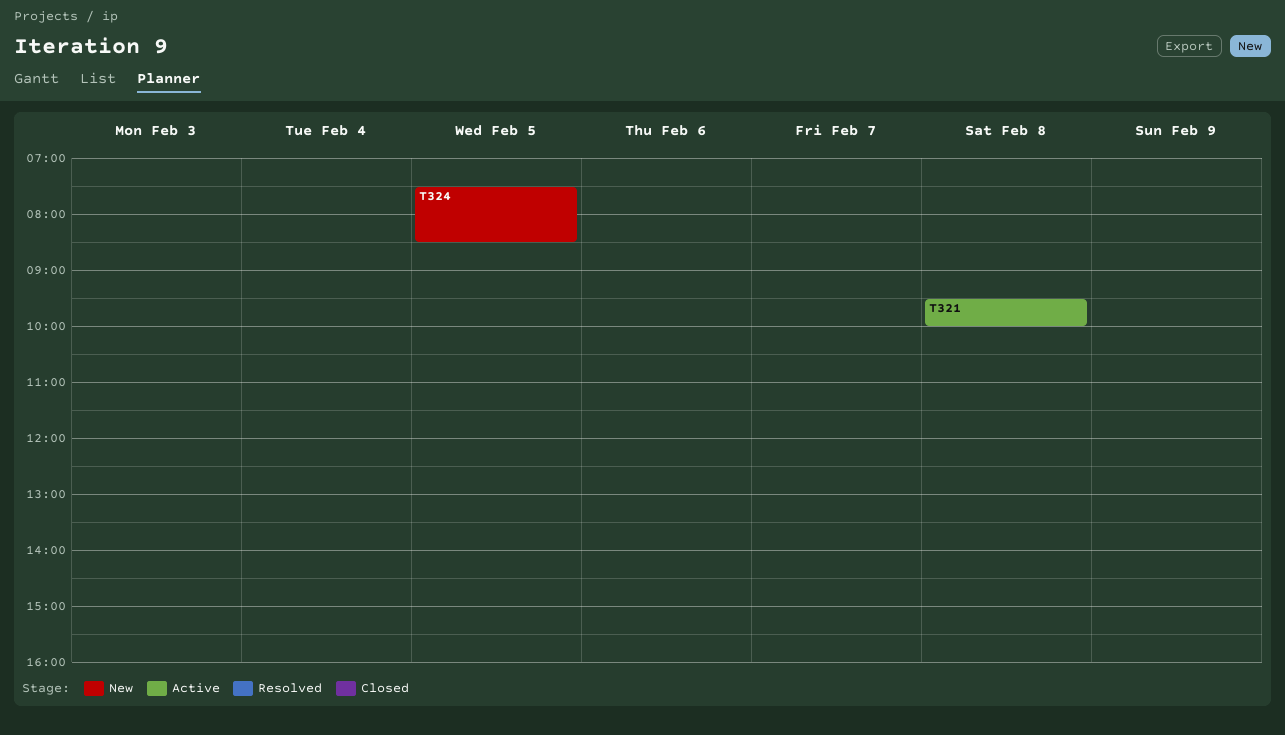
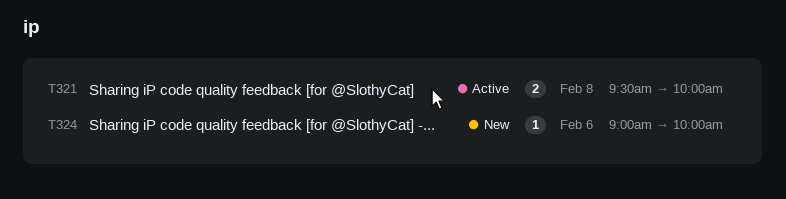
T324, day: Feb 5 -> Feb 6
T324, begins: 07:30 -> 09:00
T324, ends: 08:30 -> 10:00

